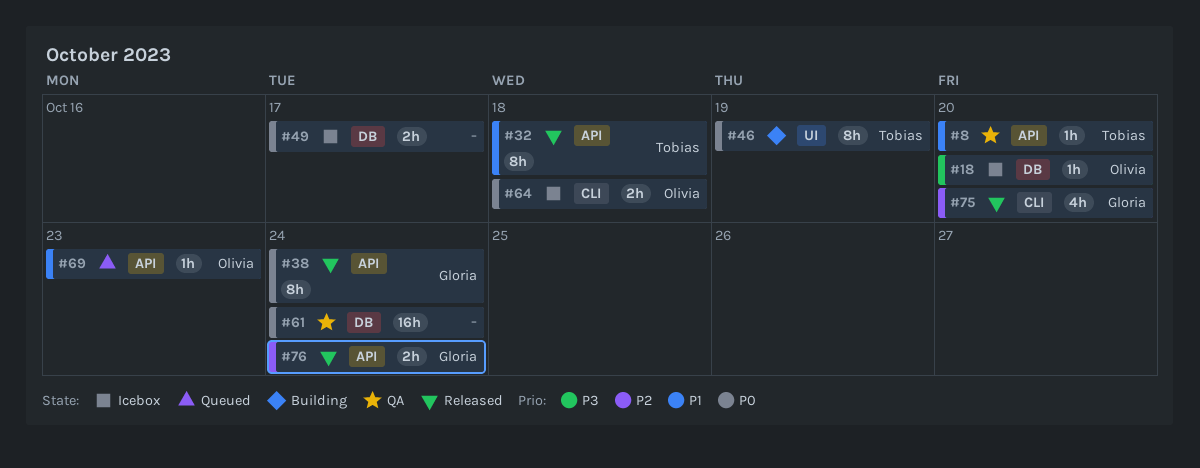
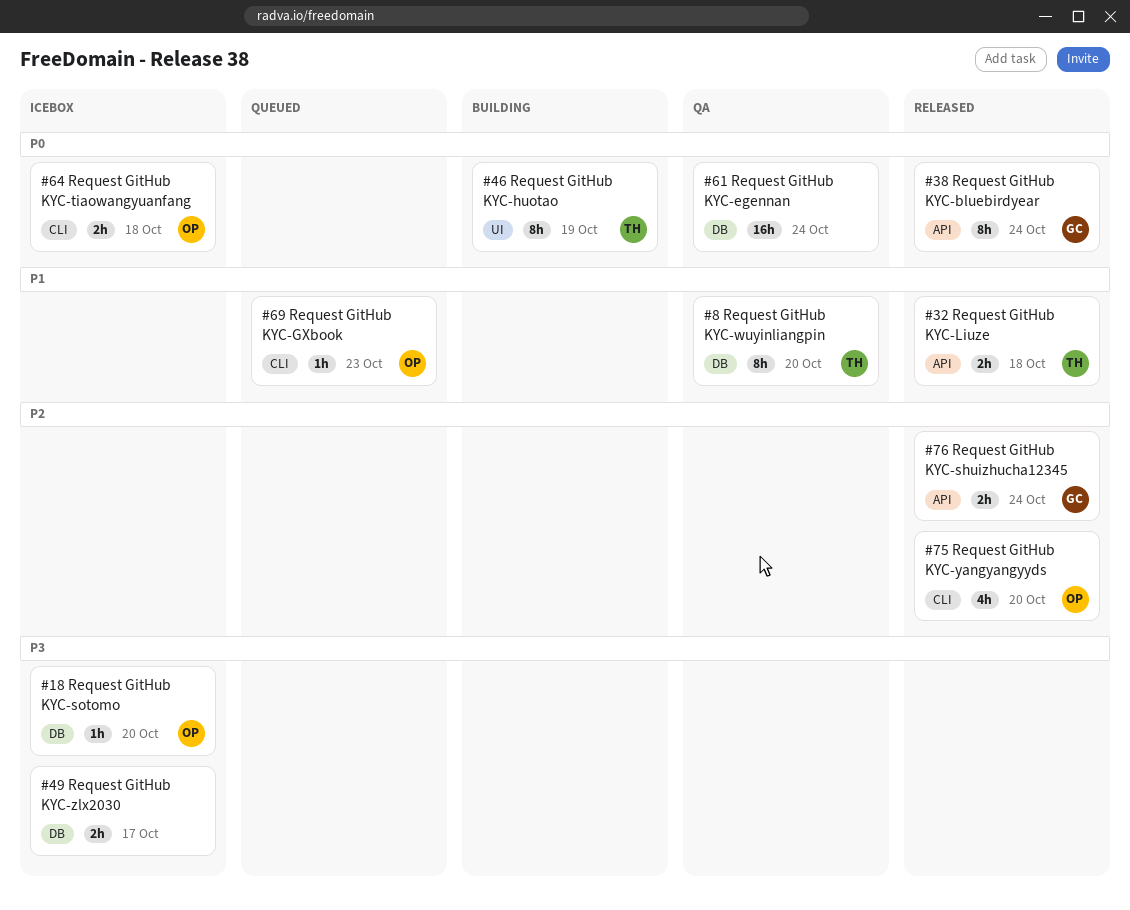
#8, label: API -> DB
#8, estimate: 1h -> 8h
#32, estimate: 8h -> 2h
#49, priority: P0 -> P3
#69, label: API -> CLI
#75, owner: Gloria -> Olivia

